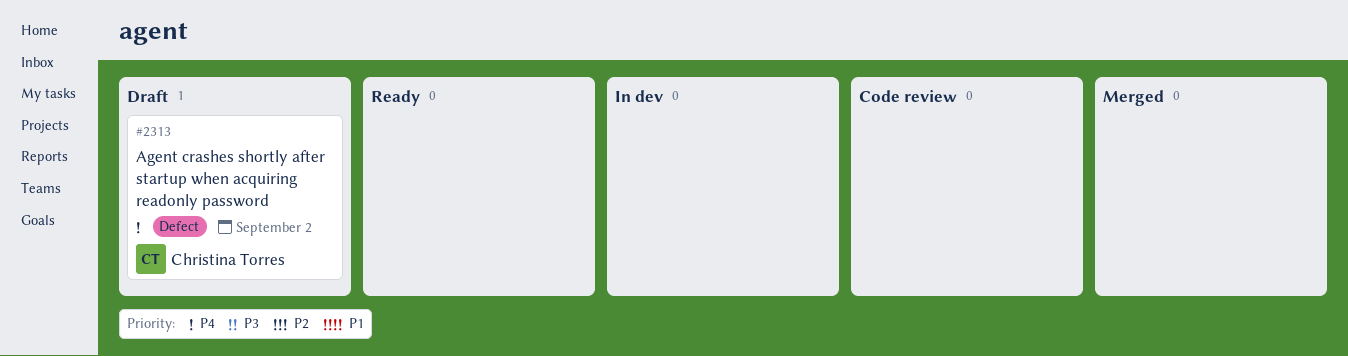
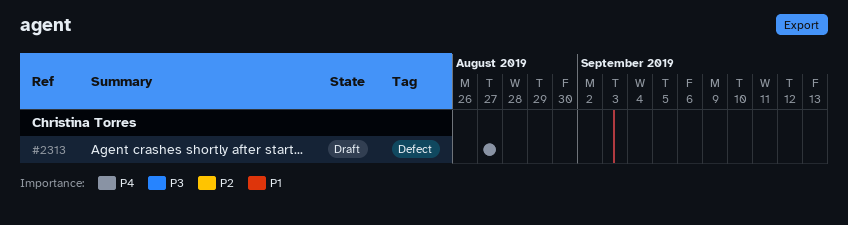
#2313, due: Sep 2 -> Aug 27

